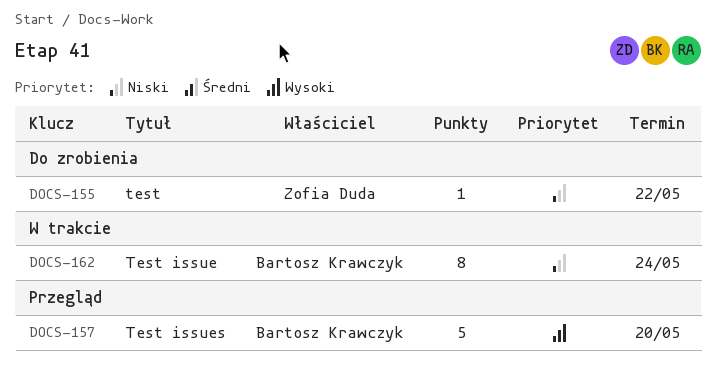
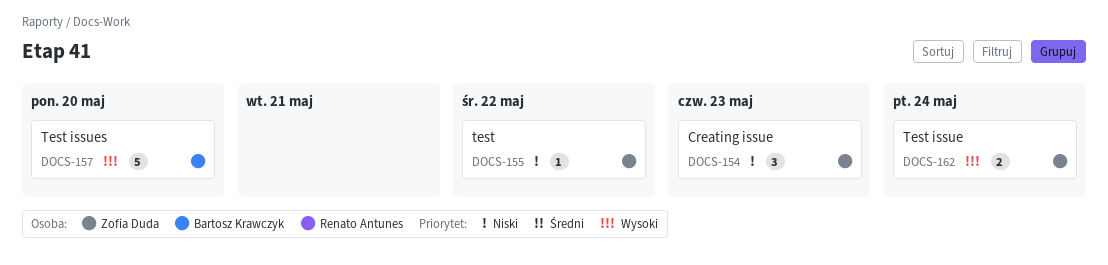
DOCS-154: none -> present
DOCS-162, owner: Bartosz Krawczyk -> Zofia Duda
DOCS-162, priority: Niski -> Wysoki
DOCS-162, estimate: 8 -> 2

